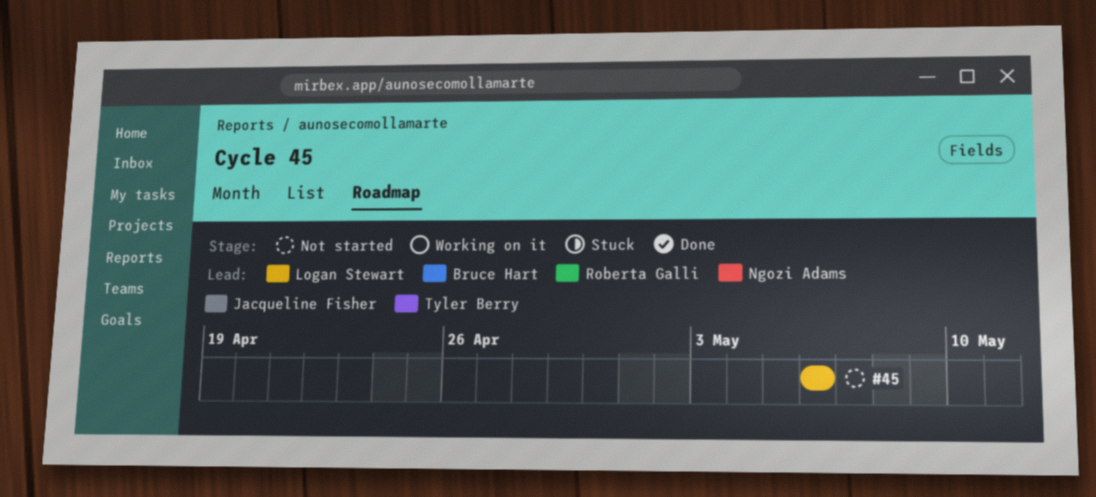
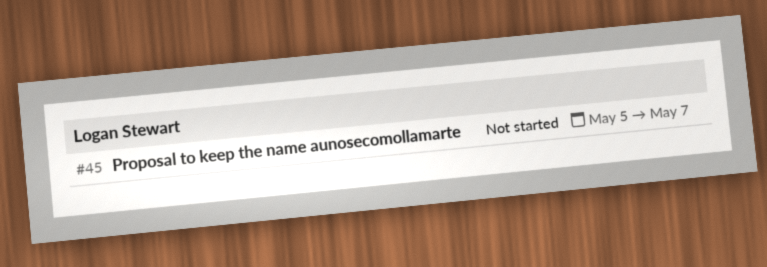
#45, start: May 6 -> May 5
#45, due: May 6 -> May 7

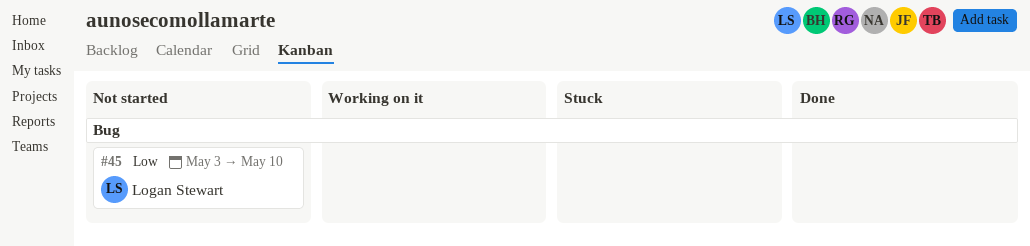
#45, start: May 5 -> May 3
#45, due: May 7 -> May 10

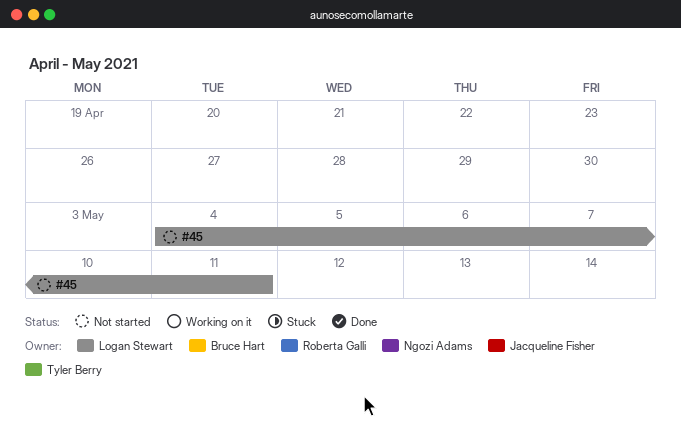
#45, start: May 3 -> May 4
#45, due: May 10 -> May 11

